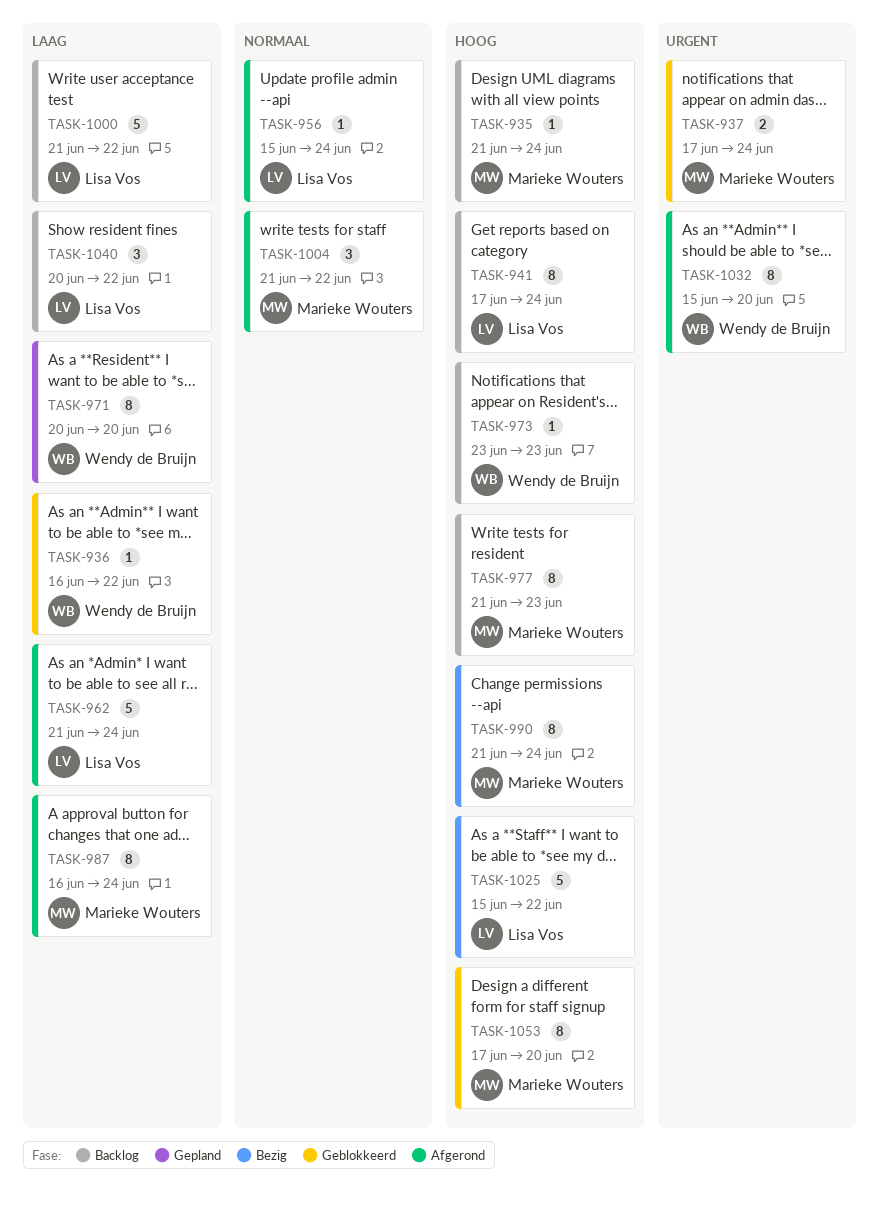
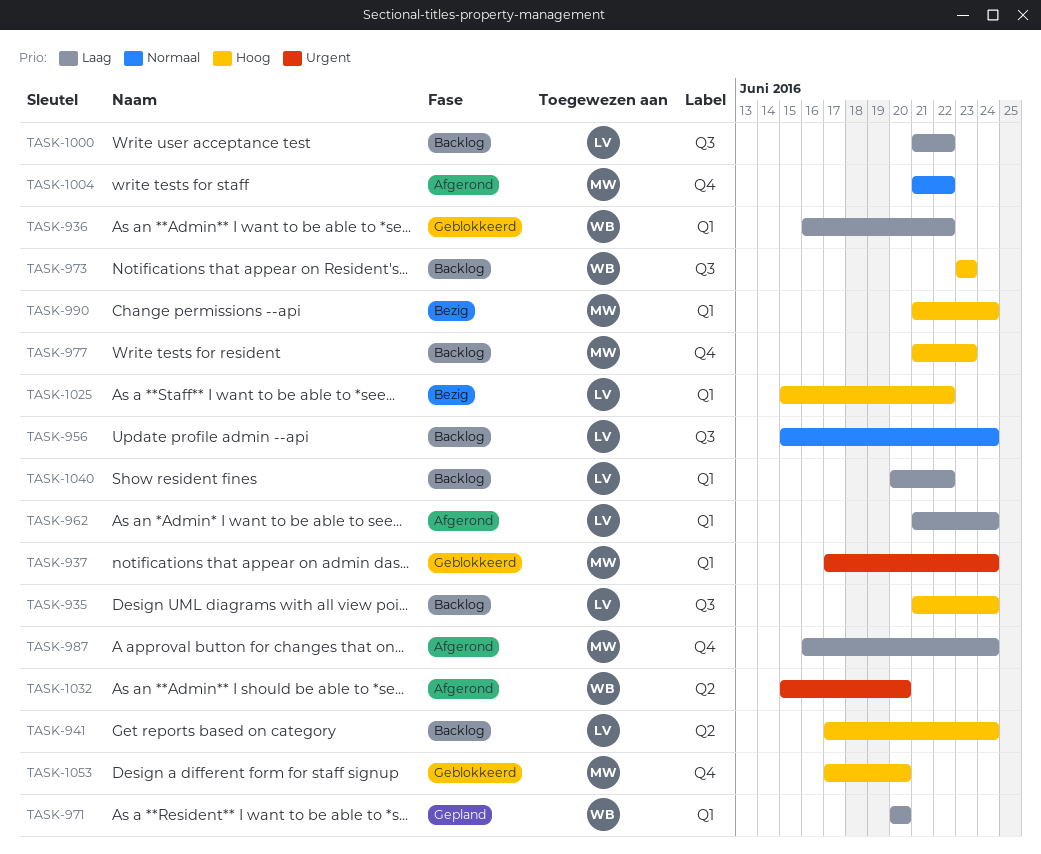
TASK-935, owner: Marieke Wouters -> Lisa Vos
TASK-956, status: Afgerond -> Backlog

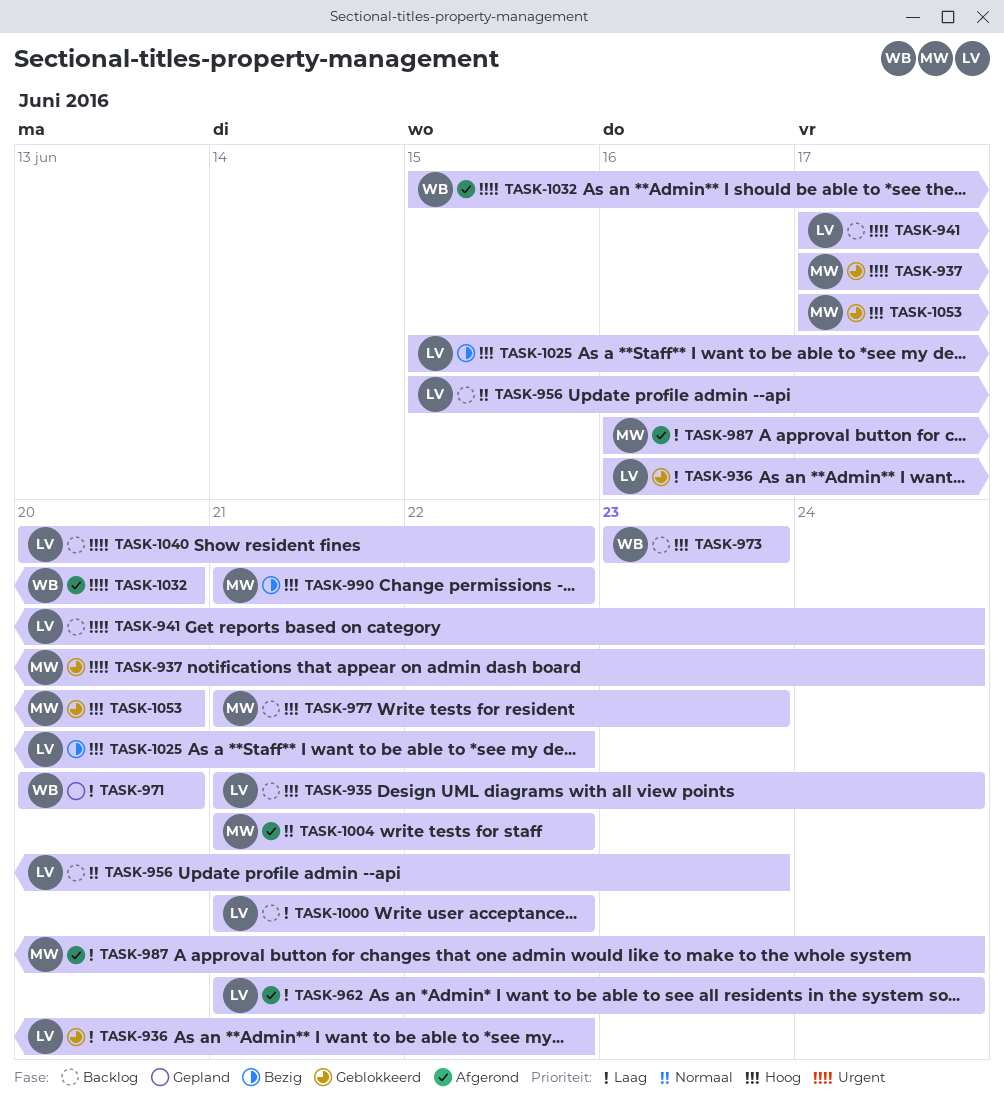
TASK-936, owner: WB -> LV
TASK-941, priority: Hoog -> Urgent
TASK-956, due: Jun 24 -> Jun 23
TASK-990, due: Jun 24 -> Jun 22
TASK-1040, priority: Laag -> Urgent

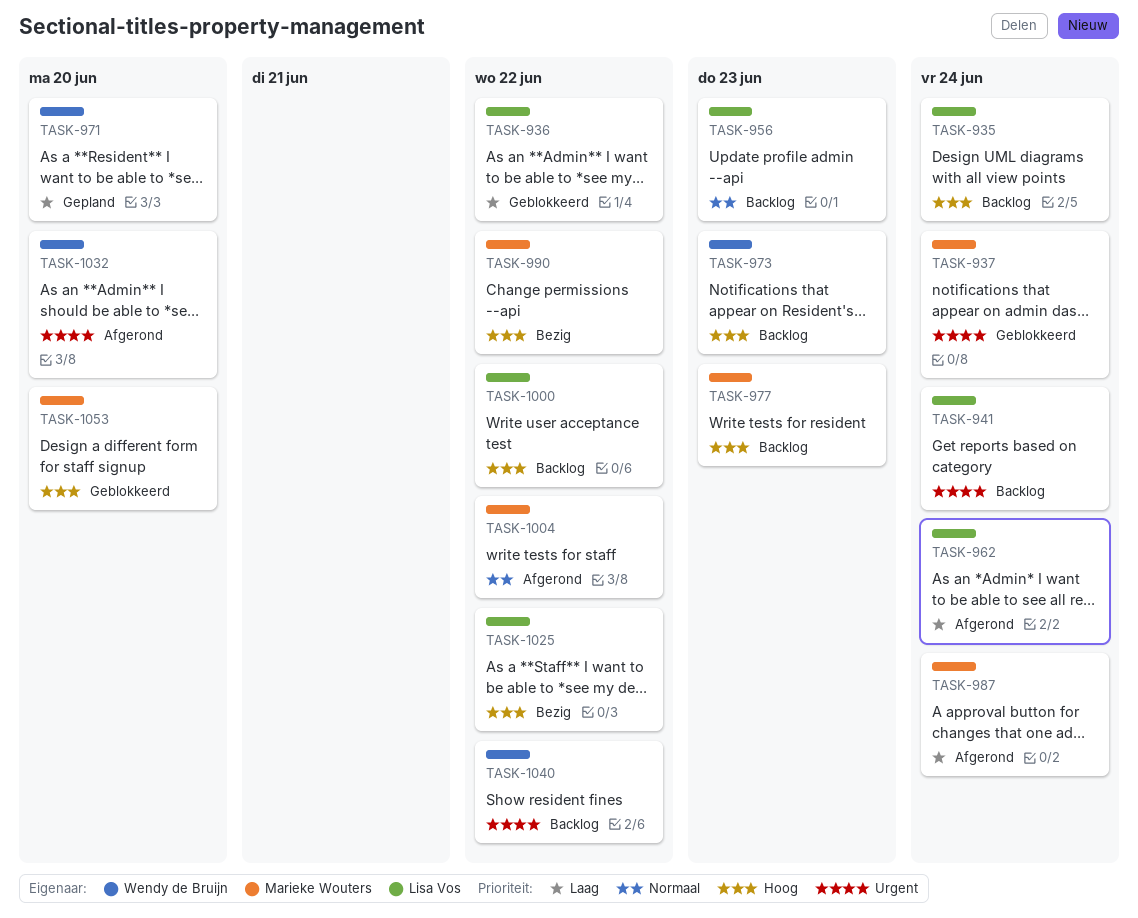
TASK-1000, priority: Laag -> Hoog
TASK-1040, owner: Lisa Vos -> Wendy de Bruijn

